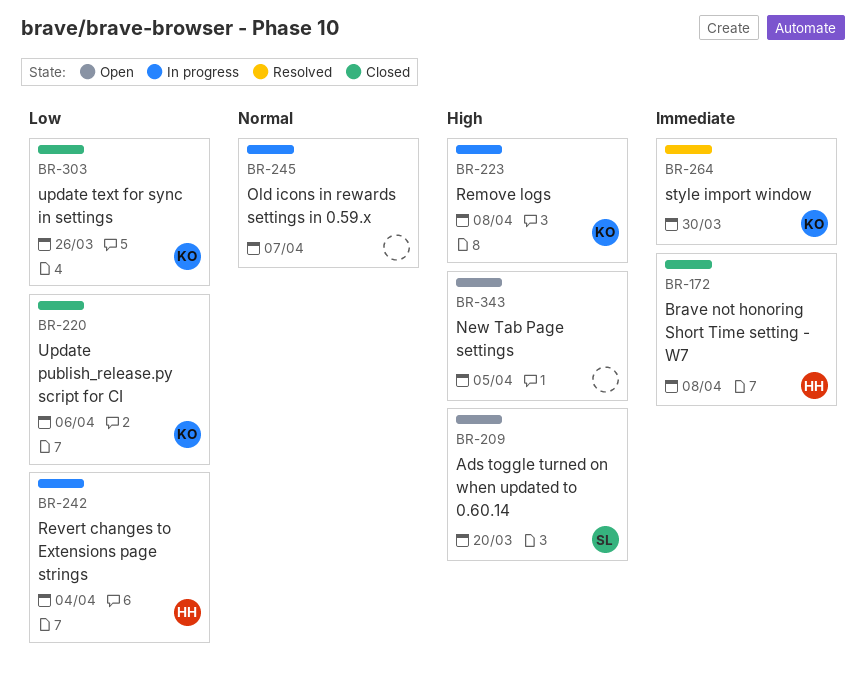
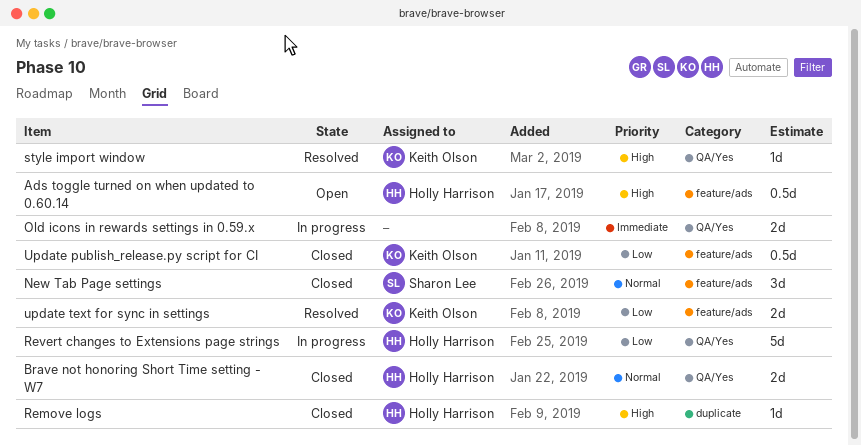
Ads toggle turned on when updated to 0.60.14, owner: Sharon Lee -> Holly Harrison
Brave not honoring Short Time setting - W7, priority: Immediate -> Normal
New Tab Page settings, status: Open -> Closed
New Tab Page settings, owner: none -> Sharon Lee
New Tab Page settings, priority: High -> Normal
Old icons in rewards settings in 0.59.x, priority: Normal -> Immediate
Remove logs, status: In progress -> Closed
Remove logs, owner: Keith Olson -> Holly Harrison
style import window, priority: Immediate -> High
update text for sync in settings, status: Closed -> Resolved

